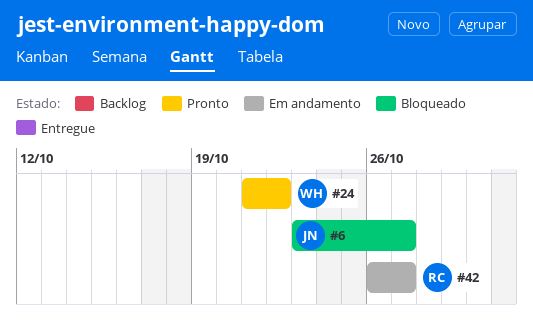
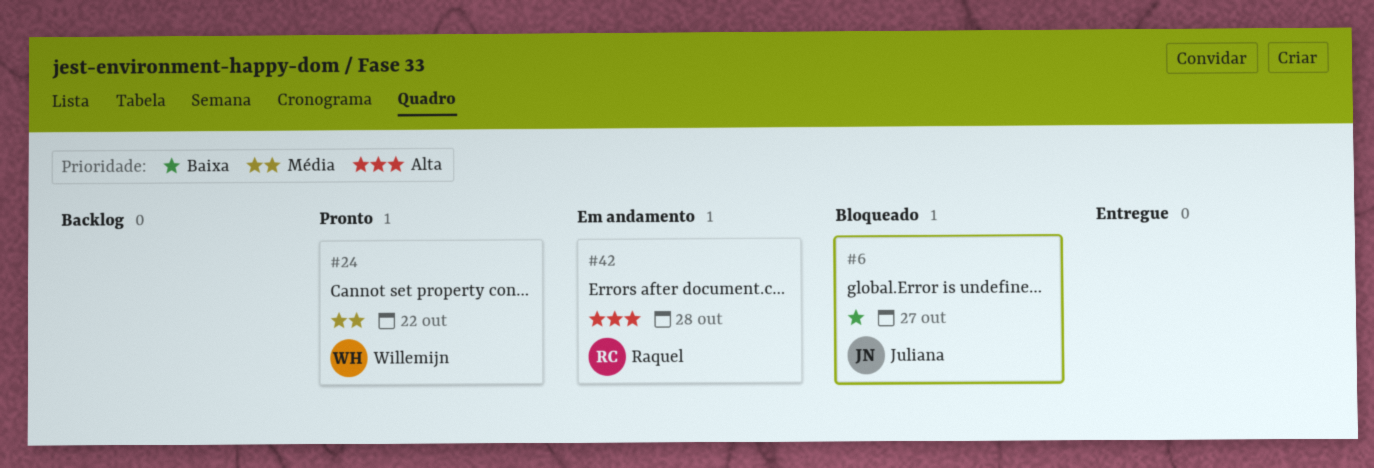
#42, due: Oct 27 -> Oct 28

